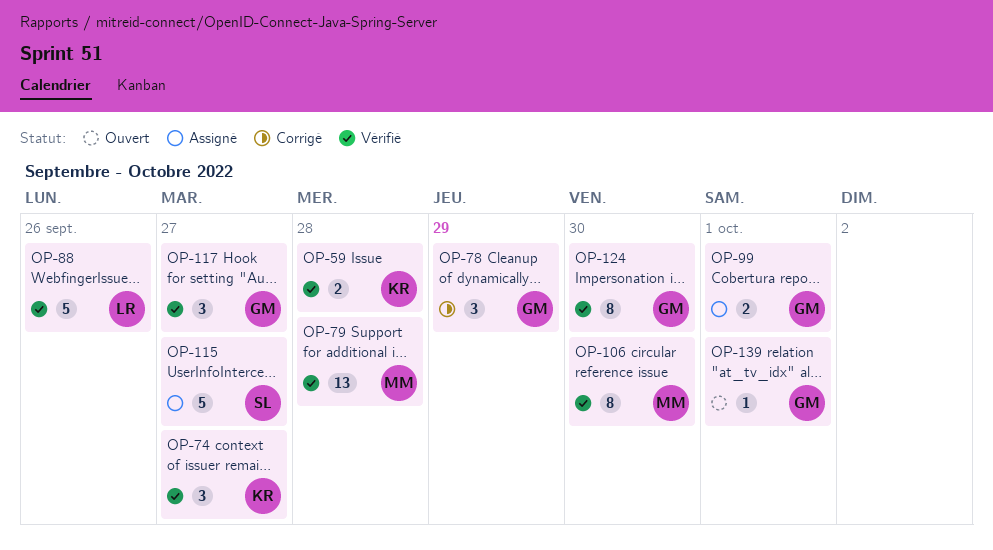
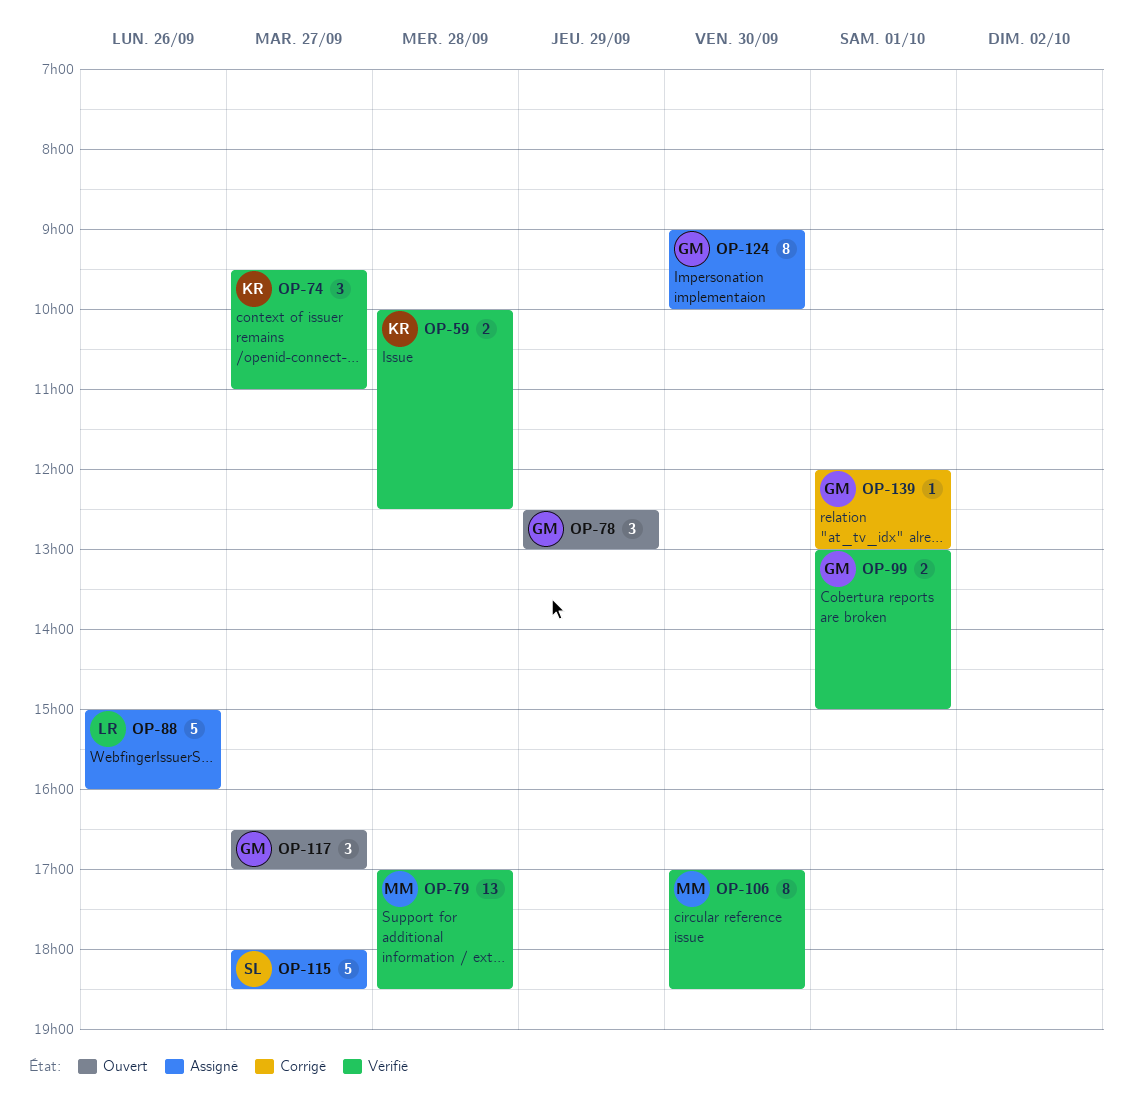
OP-78, status: Corrigé -> Ouvert
OP-88, status: Vérifié -> Assigné
OP-99, status: Assigné -> Vérifié
OP-117, status: Vérifié -> Ouvert
OP-124, status: Vérifié -> Assigné
OP-139, status: Ouvert -> Corrigé

